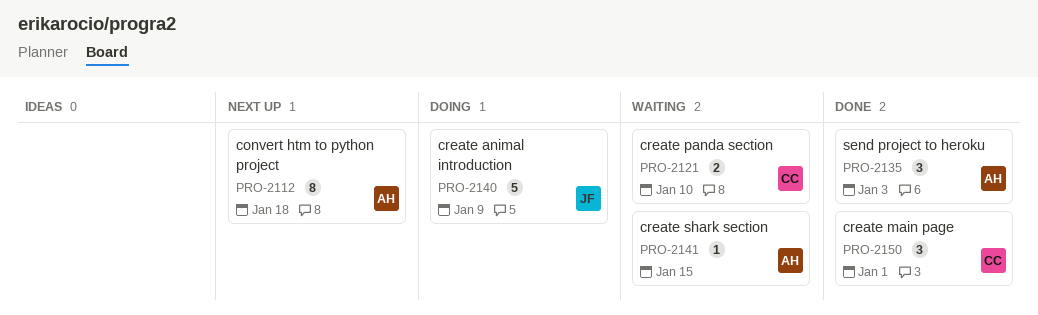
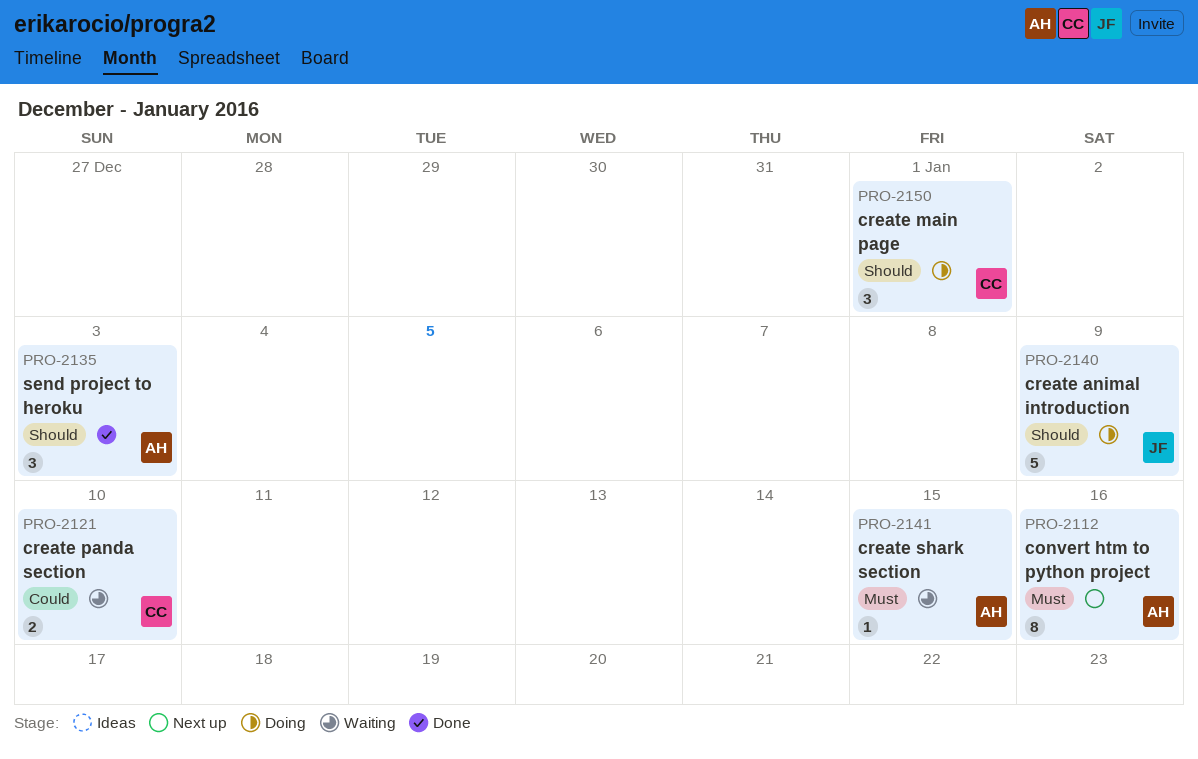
PRO-2112, due: Jan 18 -> Jan 16
PRO-2150, status: Done -> Doing

